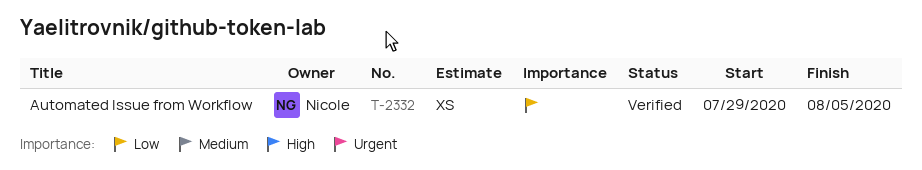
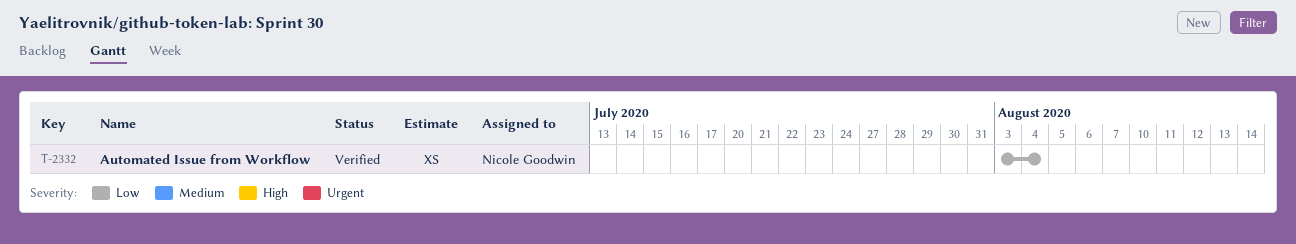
T-2332, start: Jul 29 -> Aug 3
T-2332, due: Aug 5 -> Aug 4

